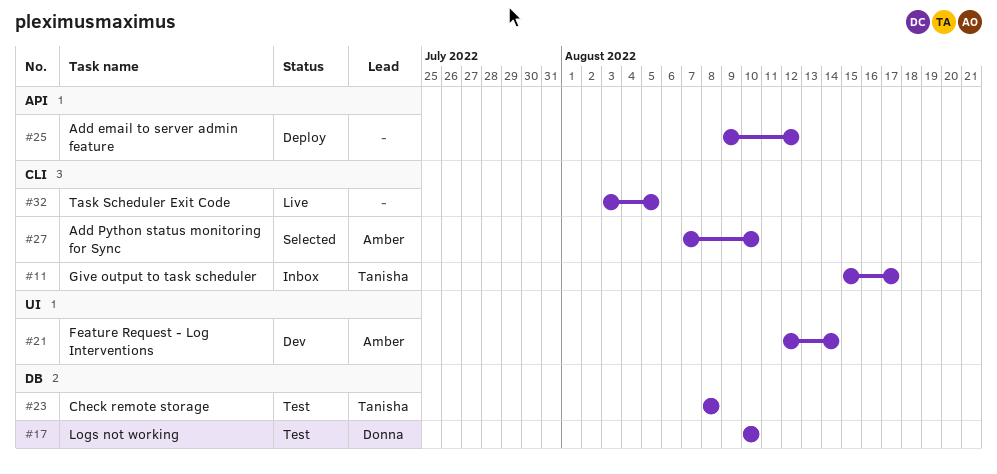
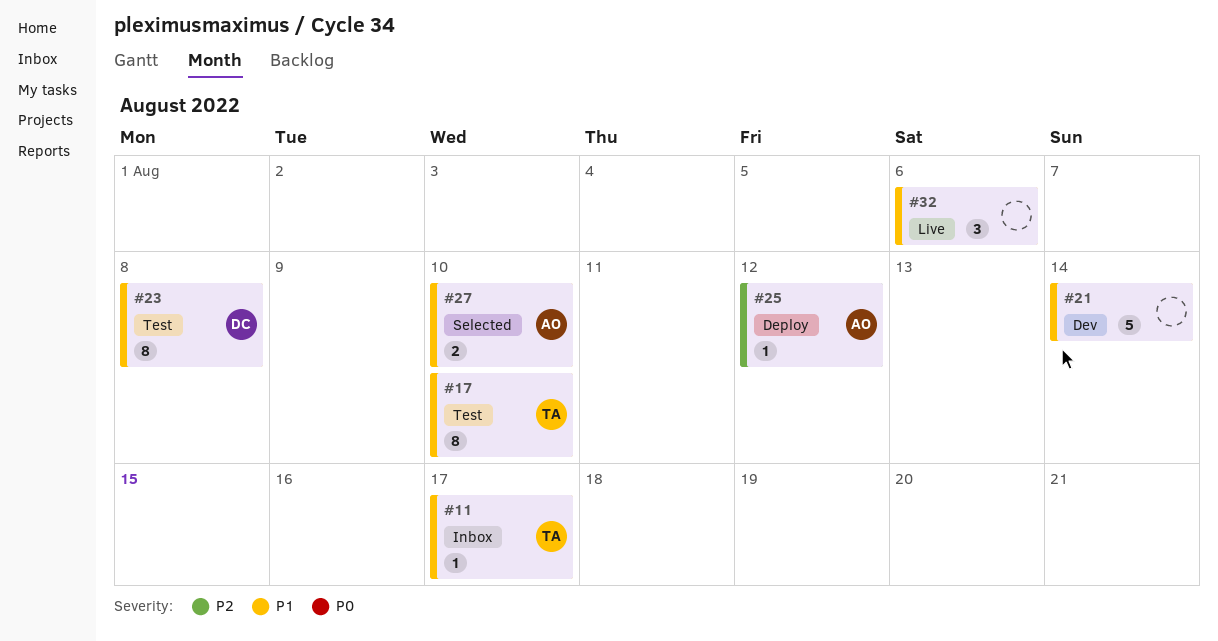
#17, owner: Donna -> Tanisha
#21, owner: Amber -> none
#23, owner: Tanisha -> Donna
#25, owner: none -> Amber
#32, due: Aug 5 -> Aug 6

